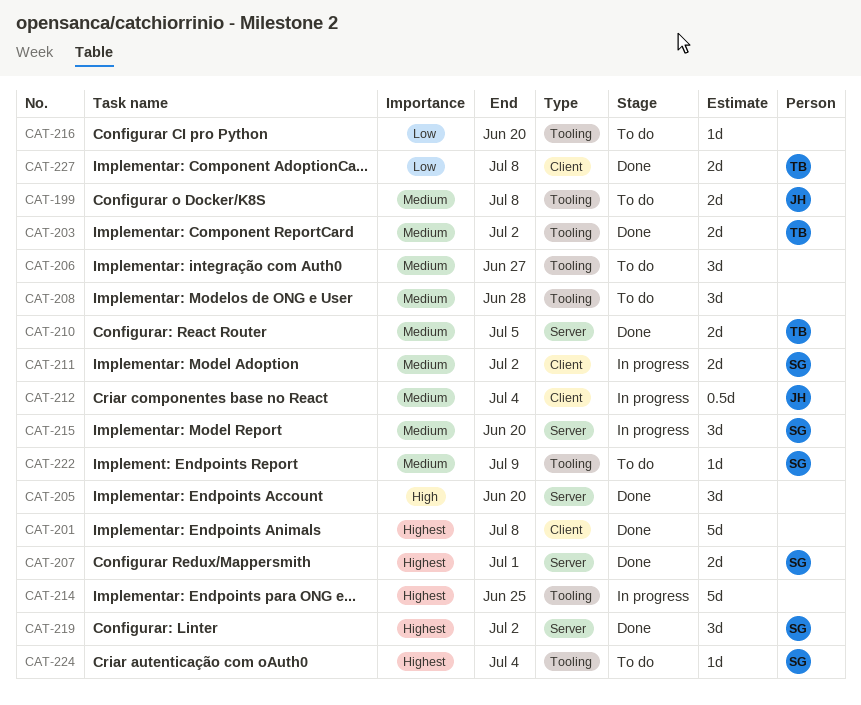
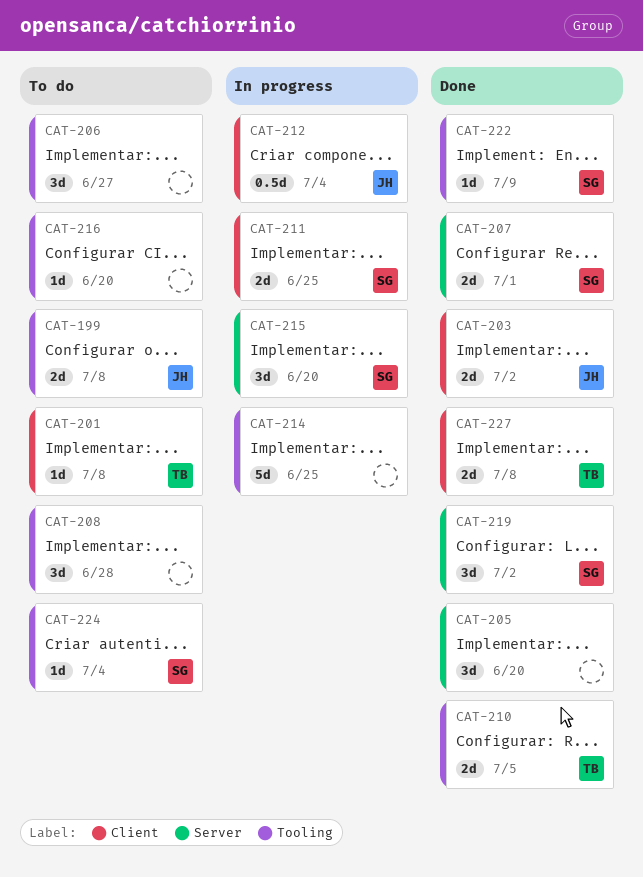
CAT-201, status: Done -> To do
CAT-201, owner: none -> TB
CAT-201, estimate: 5d -> 1d
CAT-203, owner: TB -> JH
CAT-203, label: Tooling -> Client
CAT-210, label: Server -> Tooling
CAT-211, due: Jul 2 -> Jun 25
CAT-222, status: To do -> Done

